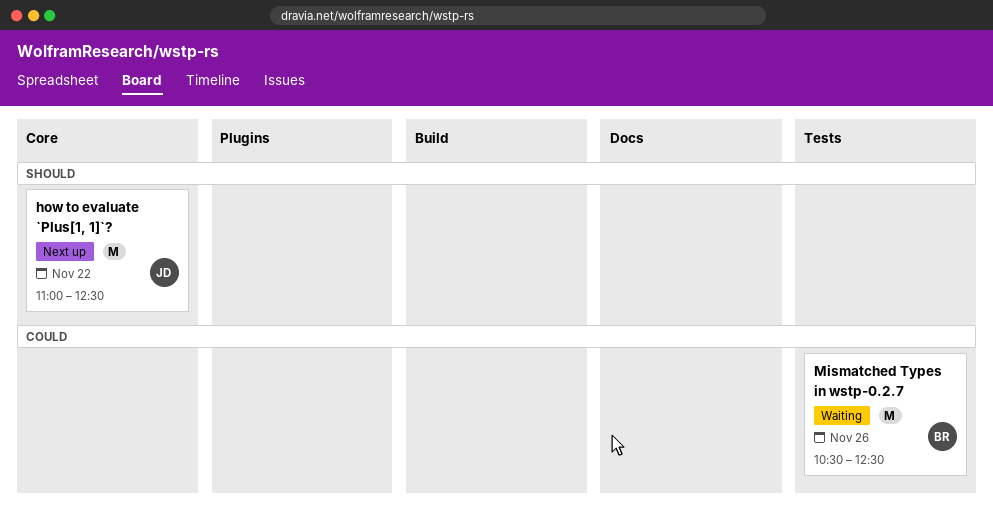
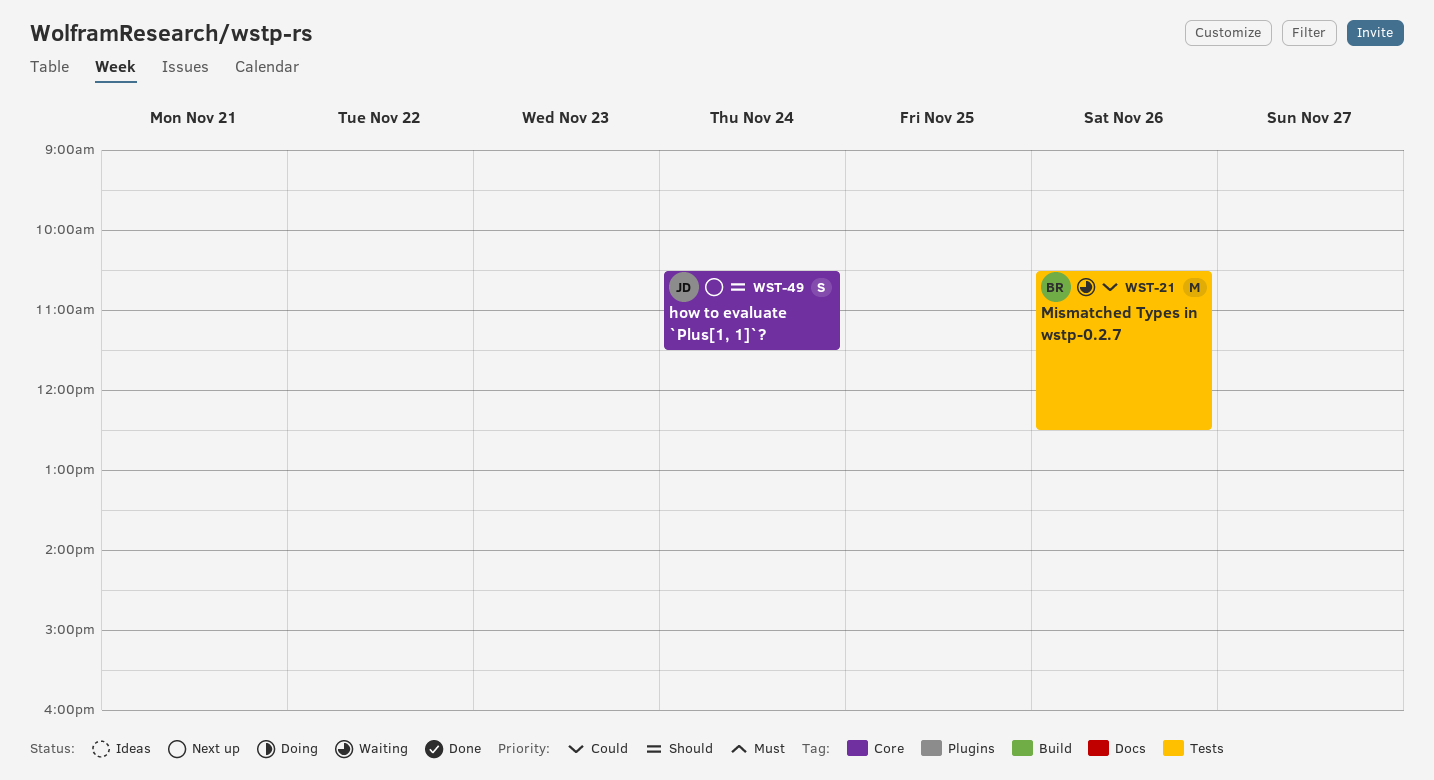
how to evaluate `Plus[1, 1]`?, estimate: M -> S
how to evaluate `Plus[1, 1]`?, day: Nov 22 -> Nov 24
how to evaluate `Plus[1, 1]`?, begins: 11:00 -> 10:30
how to evaluate `Plus[1, 1]`?, ends: 12:30 -> 11:30

